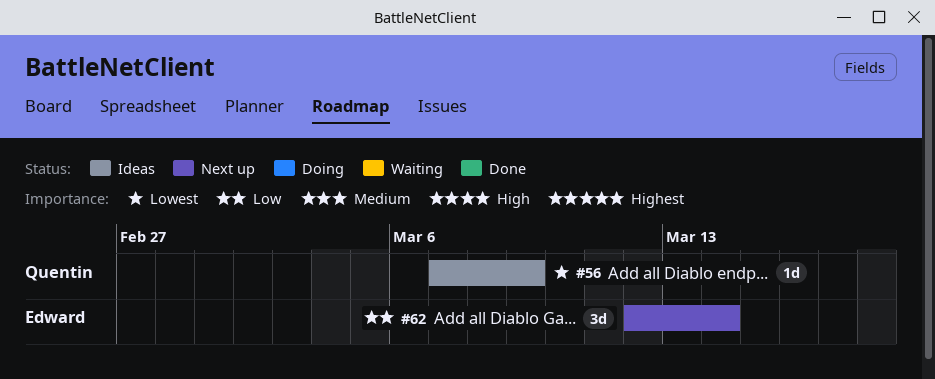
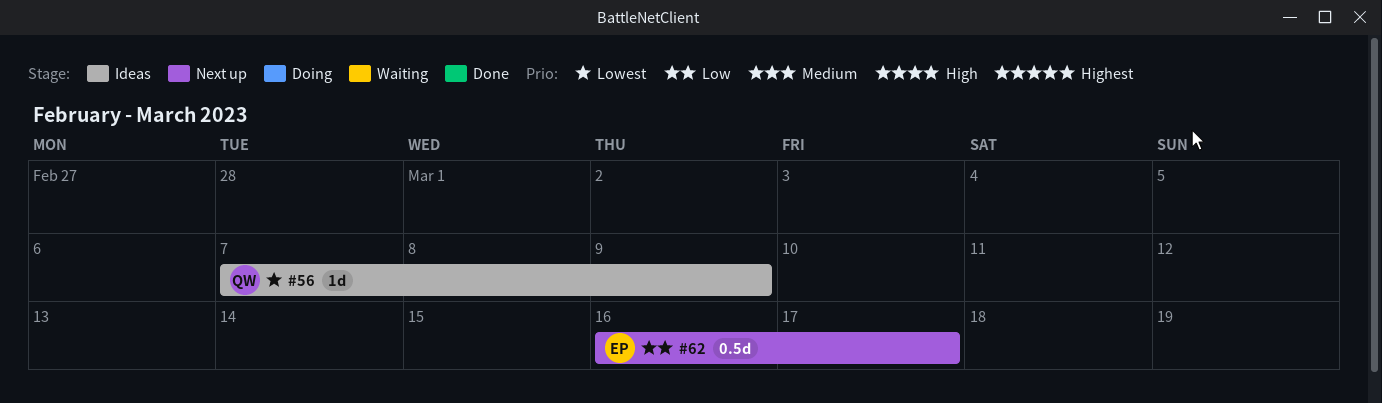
#62, estimate: 3d -> 0.5d
#62, start: Mar 12 -> Mar 16
#62, due: Mar 14 -> Mar 17

